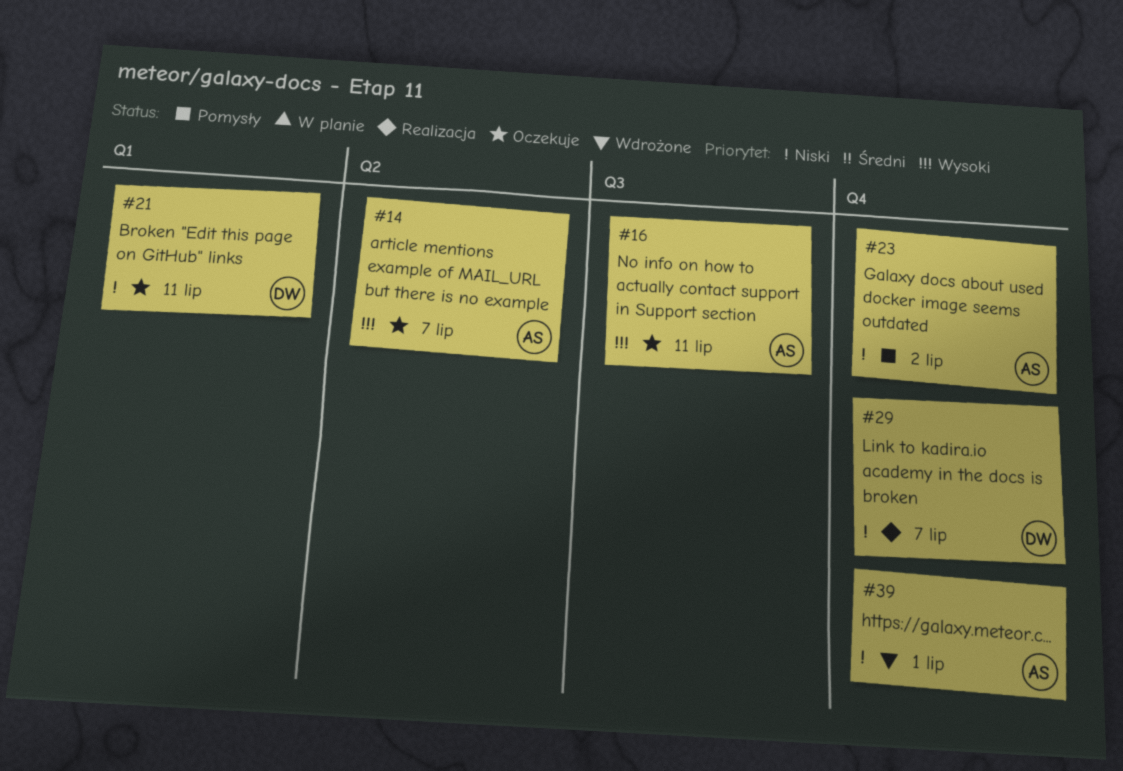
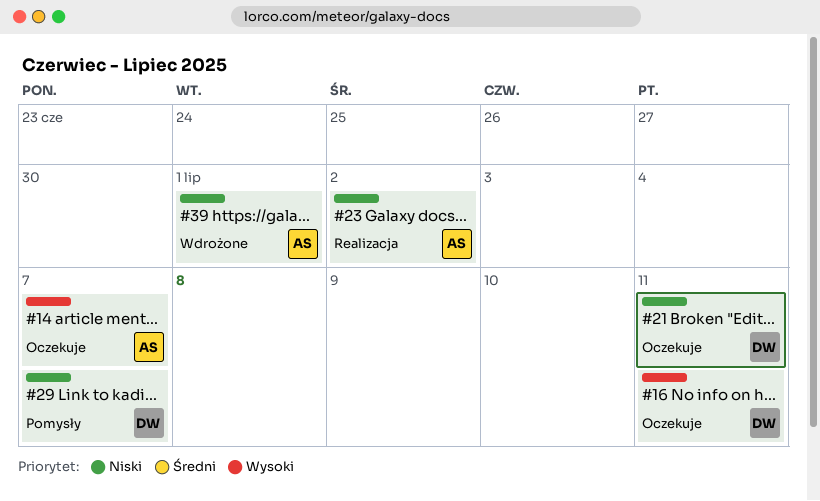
#16, owner: AS -> DW
#23, status: Pomysły -> Realizacja
#29, status: Realizacja -> Pomysły

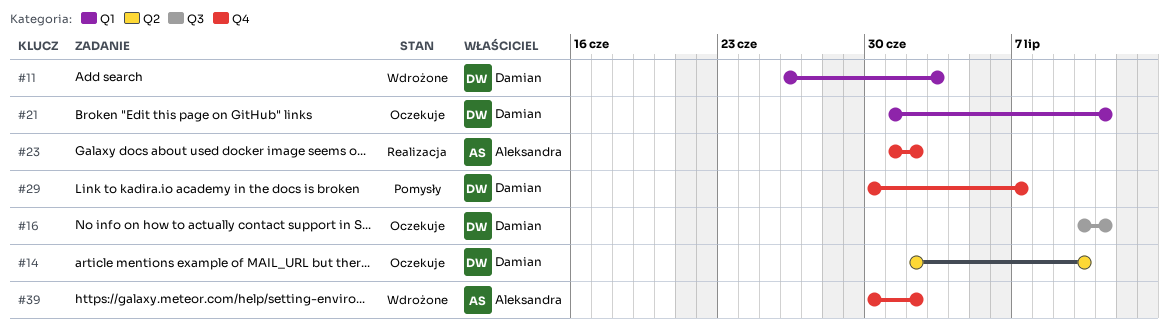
#11: none -> present
#14, owner: Aleksandra -> Damian
#14, due: Jul 7 -> Jul 10
#39, due: Jul 1 -> Jul 2

